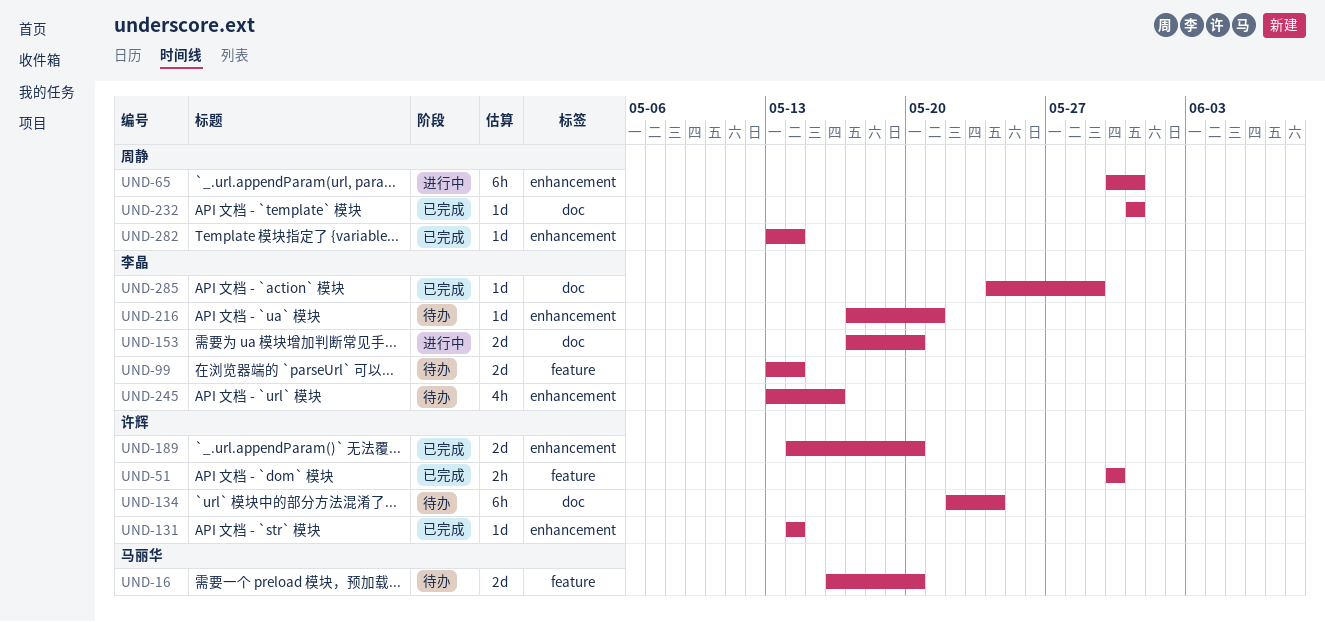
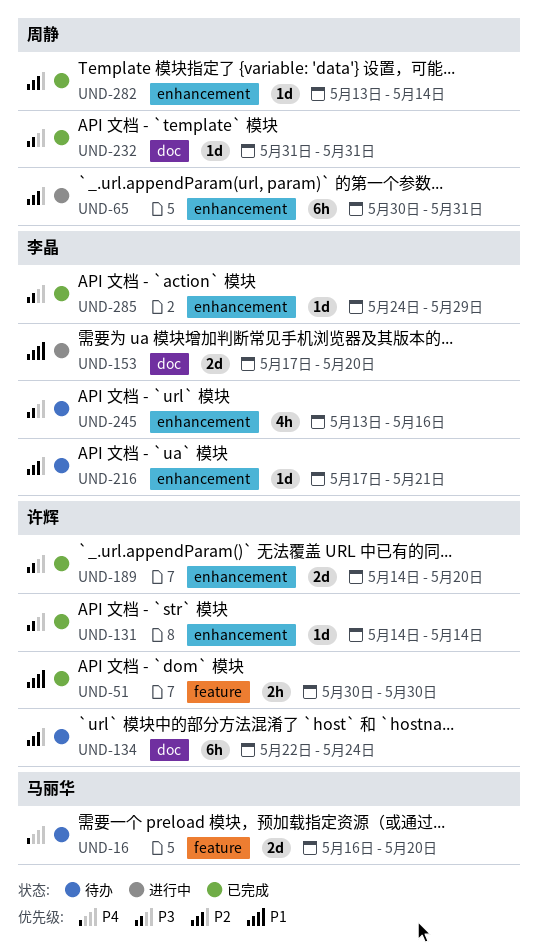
UND-99: present -> none
UND-285, label: doc -> enhancement

